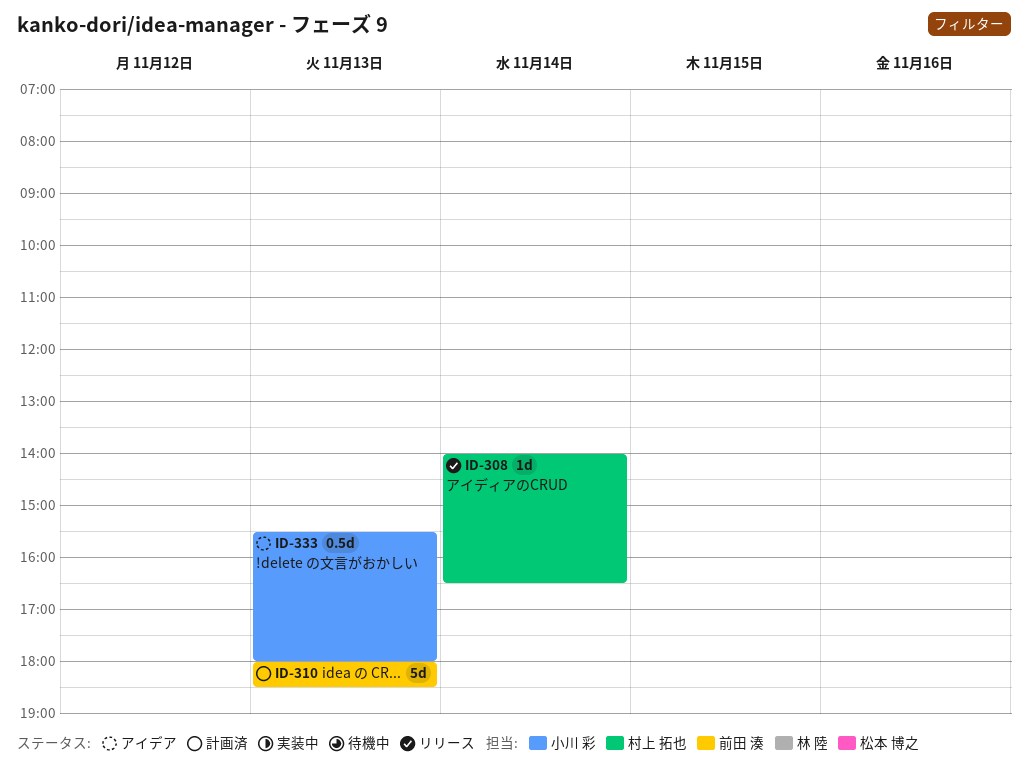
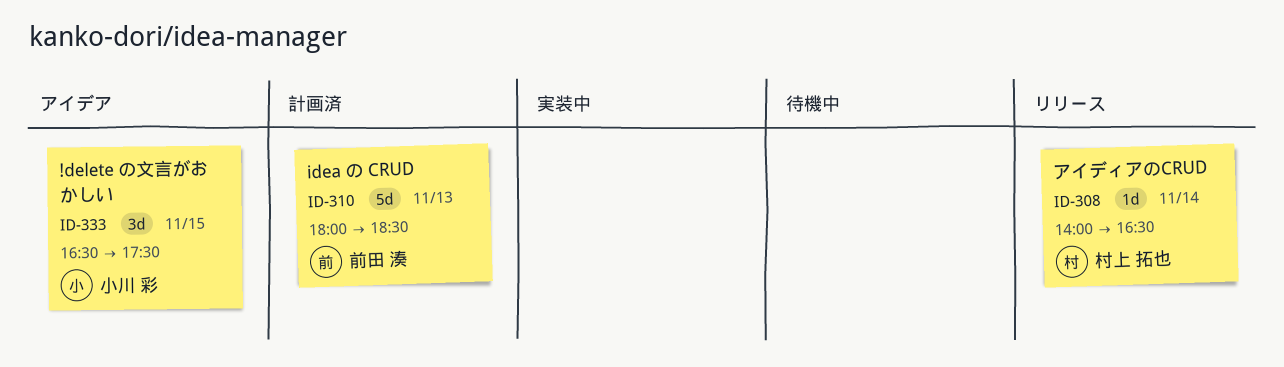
ID-333, estimate: 0.5d -> 3d
ID-333, day: Nov 13 -> Nov 15
ID-333, begins: 15:30 -> 16:30
ID-333, ends: 18:00 -> 17:30

